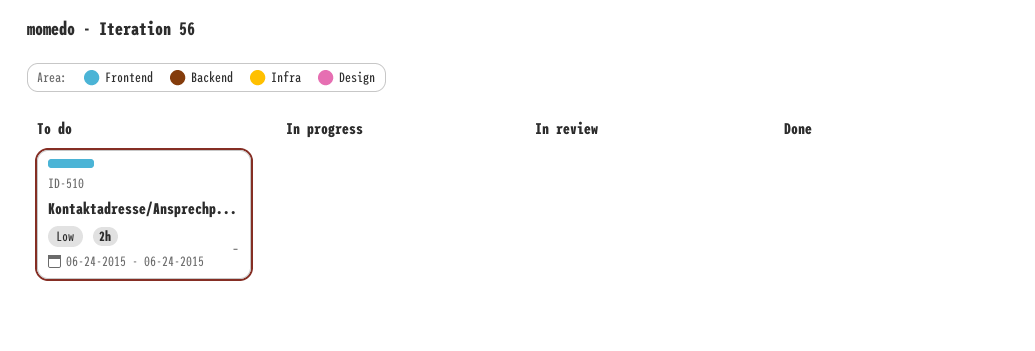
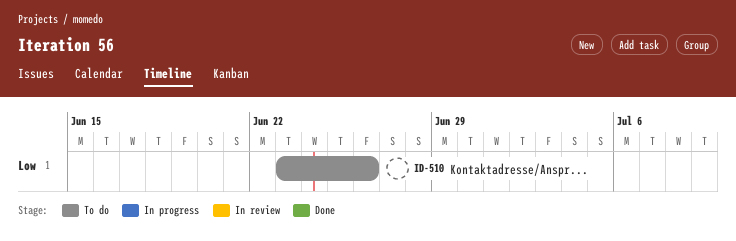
ID-510, start: Jun 24 -> Jun 23
ID-510, due: Jun 24 -> Jun 26

